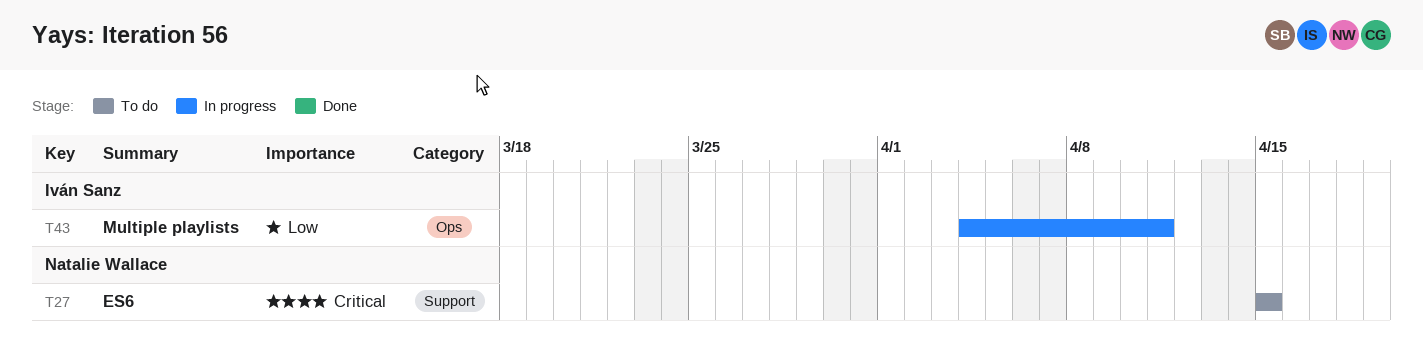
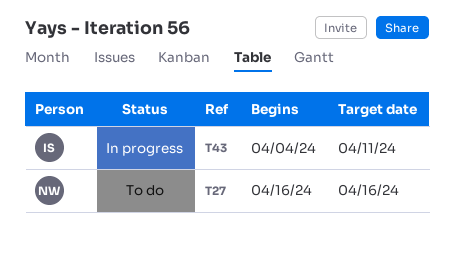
T27, start: Apr 15 -> Apr 16
T27, due: Apr 15 -> Apr 16

